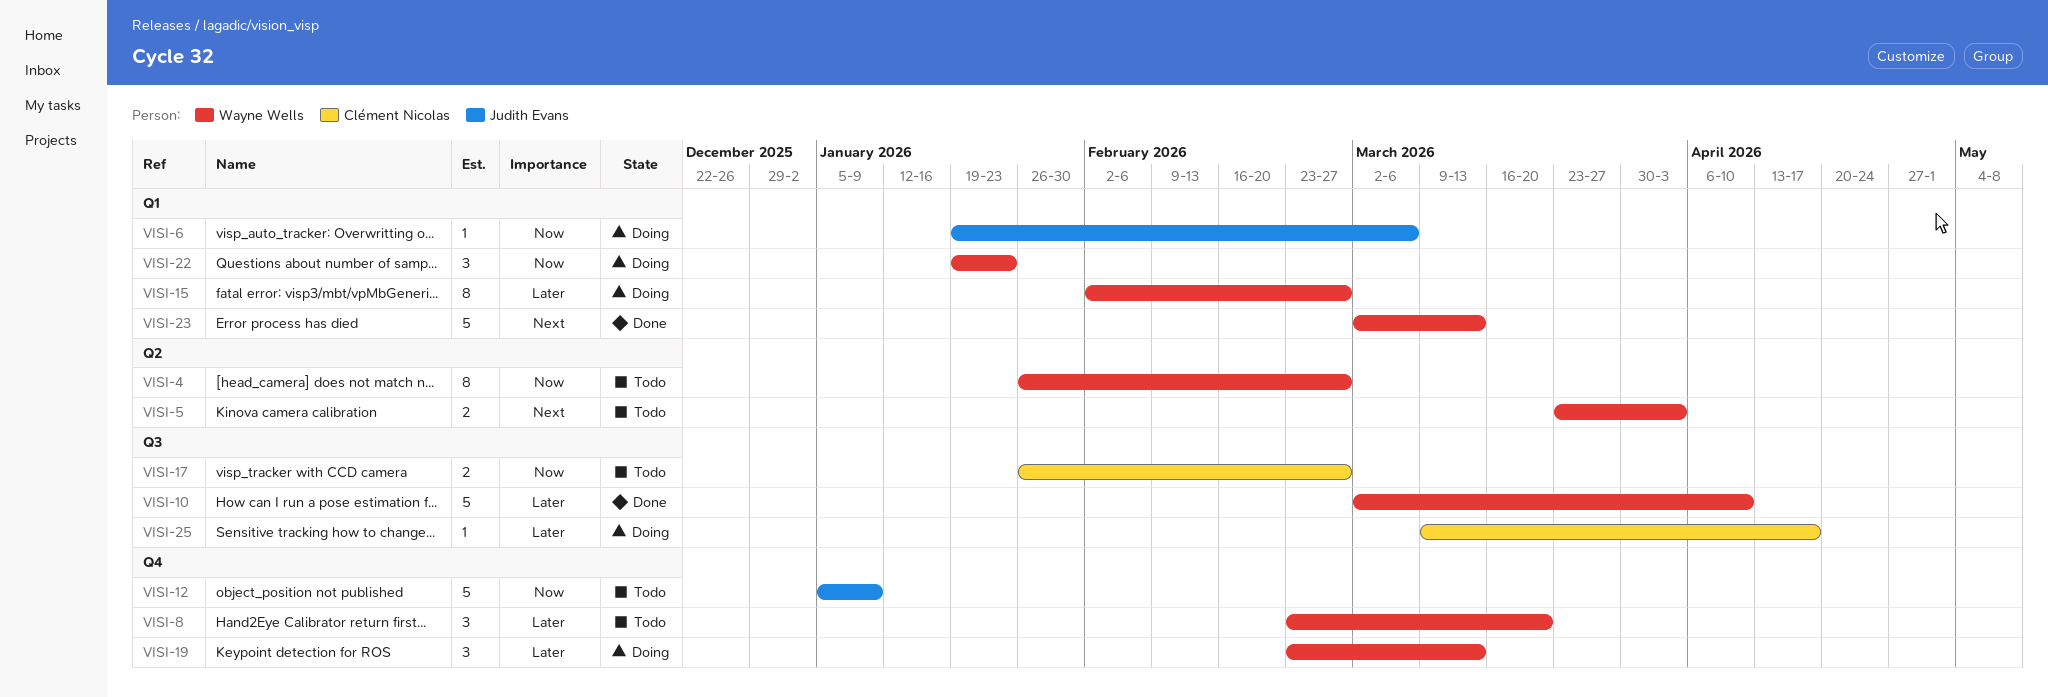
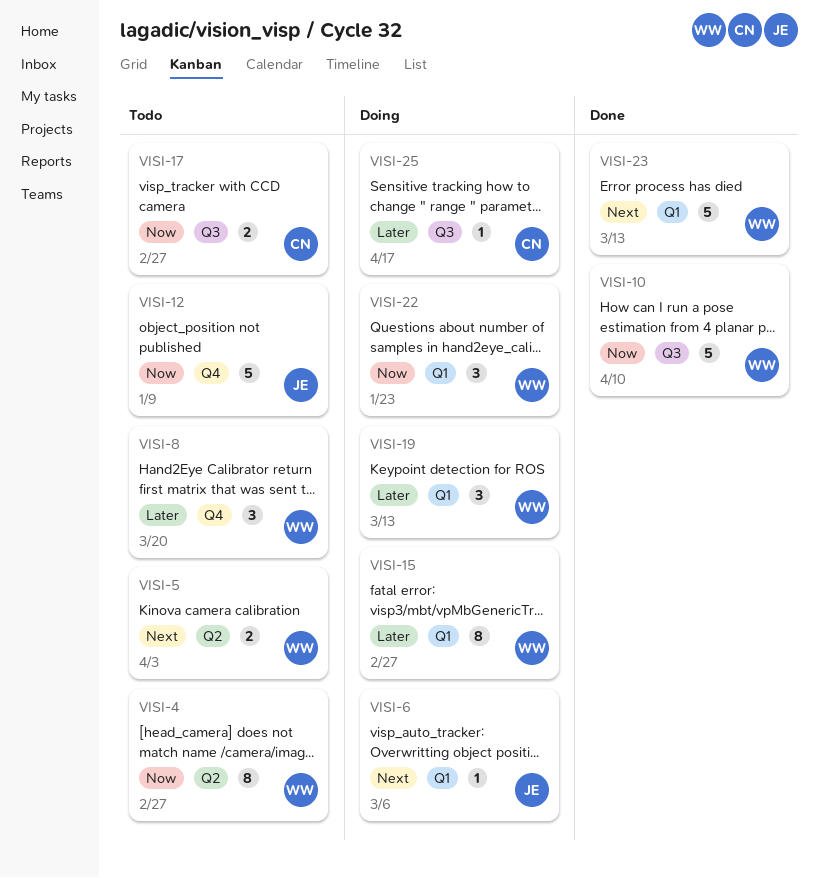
VISI-6, priority: Now -> Next
VISI-10, priority: Later -> Now
VISI-19, label: Q4 -> Q1

